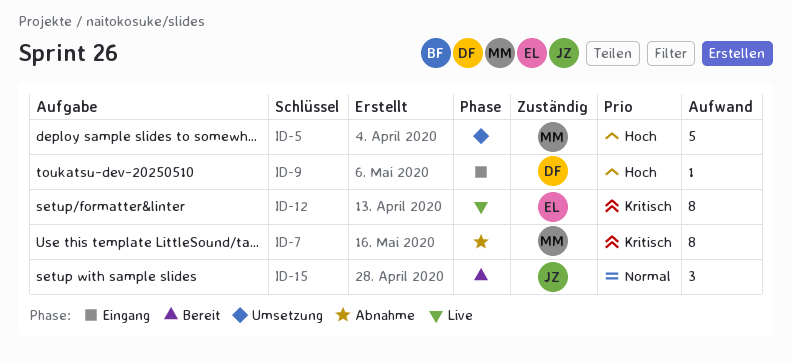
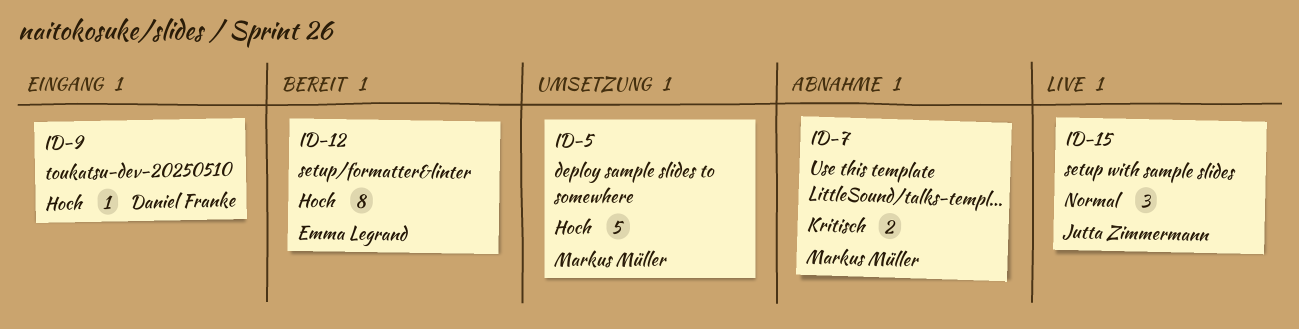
ID-7, estimate: 8 -> 2
ID-12, status: Live -> Bereit
ID-12, priority: Kritisch -> Hoch
ID-15, status: Bereit -> Live

